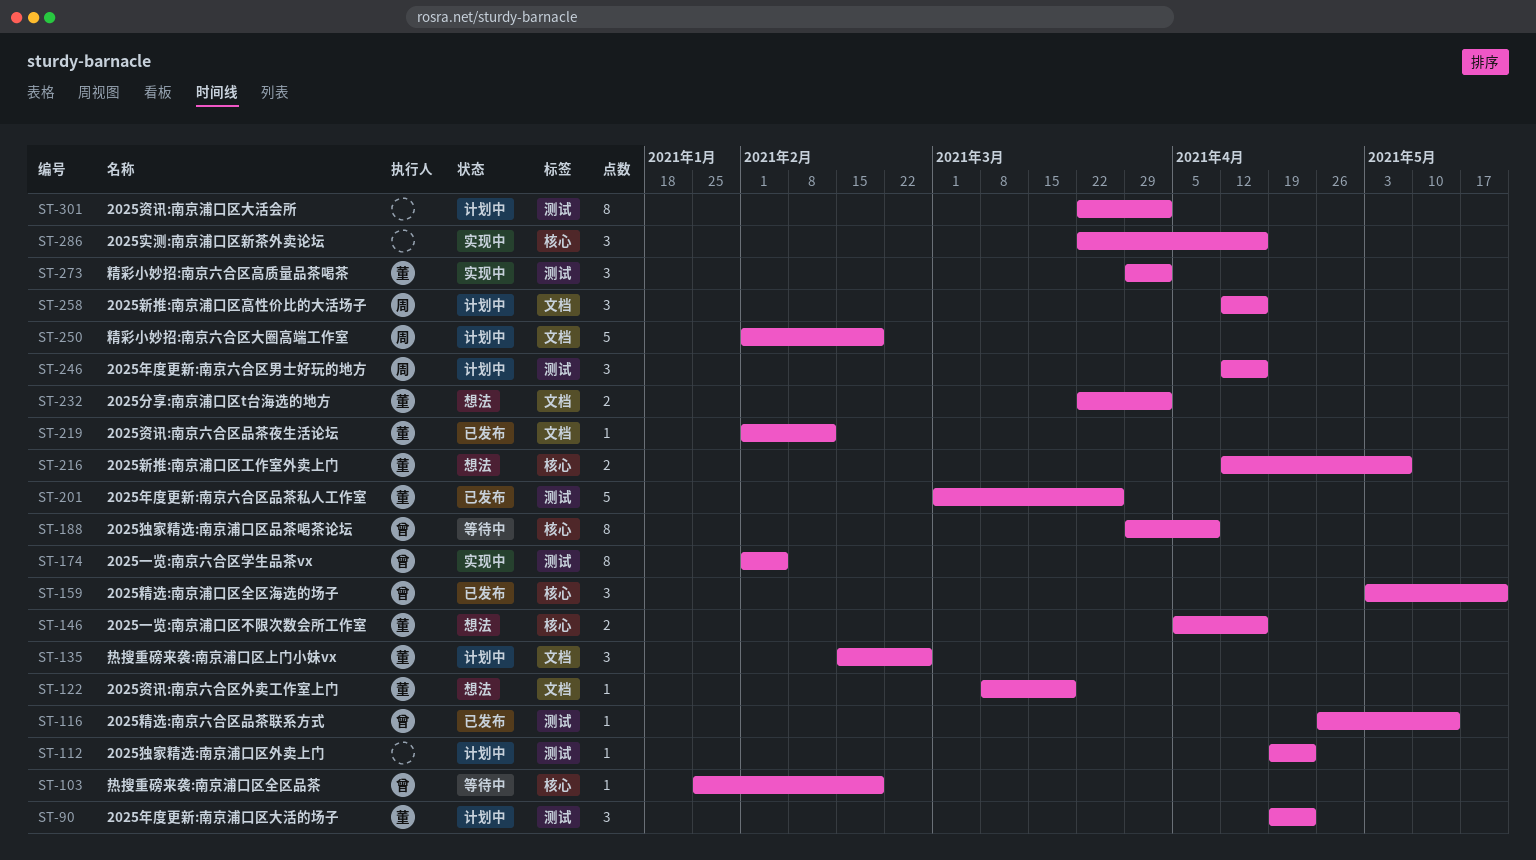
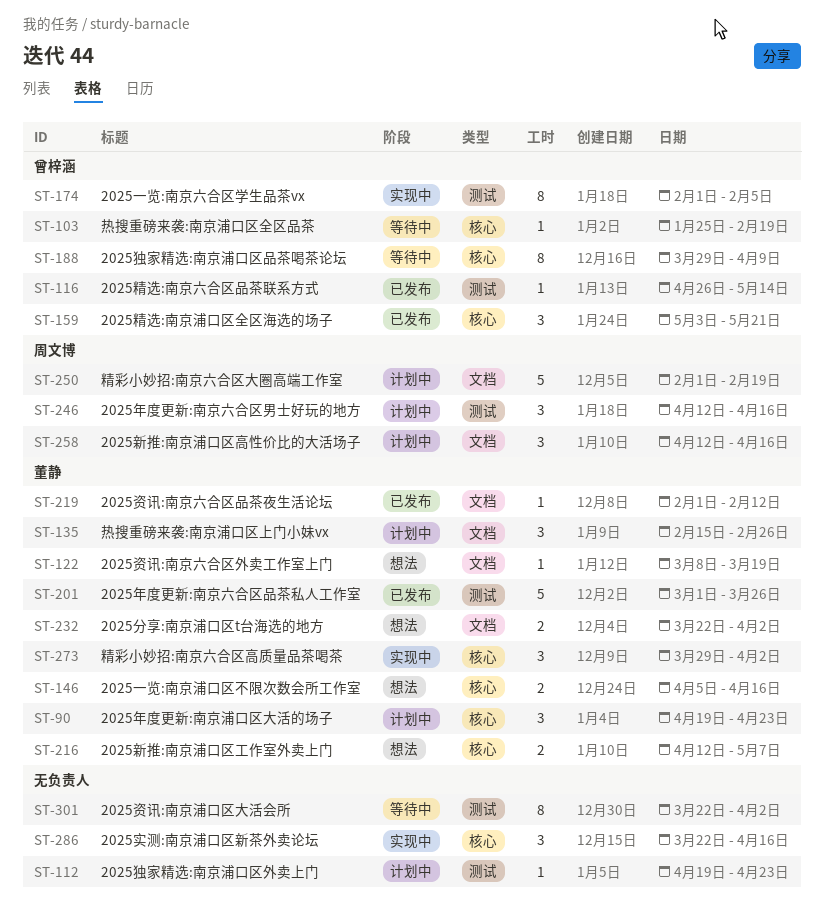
ST-90, label: 测试 -> 核心
ST-273, label: 测试 -> 核心
ST-301, status: 计划中 -> 等待中

